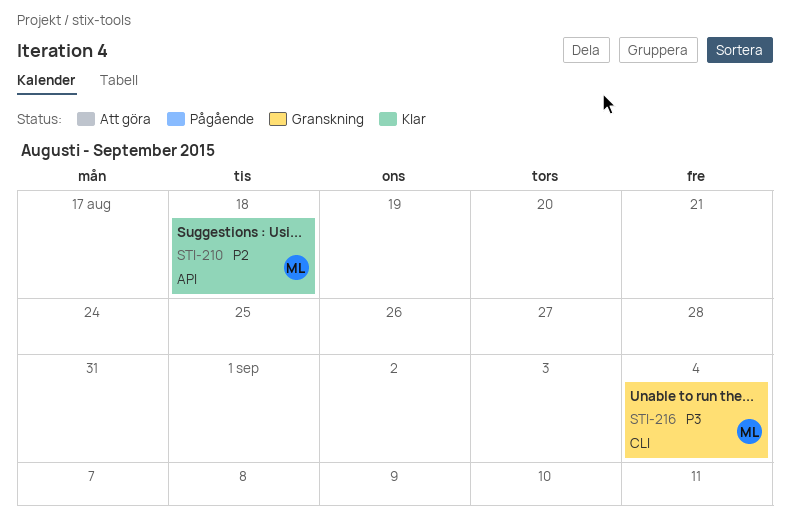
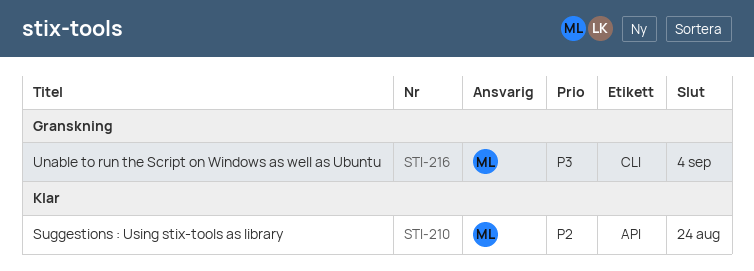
STI-210, due: Aug 18 -> Aug 24

